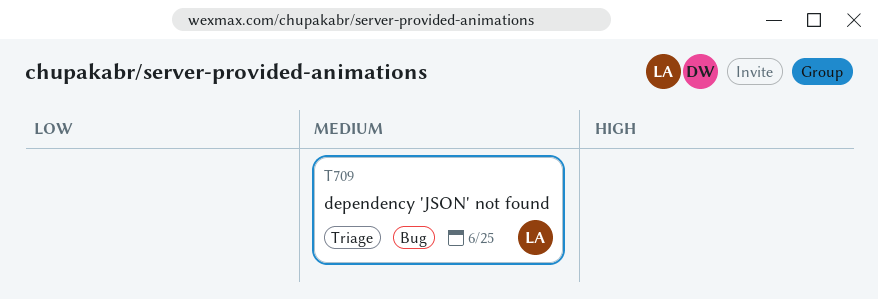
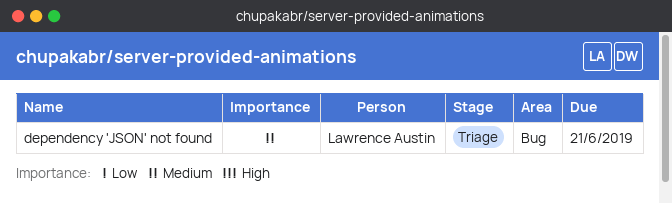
dependency 'JSON' not found, due: Jun 25 -> Jun 21

